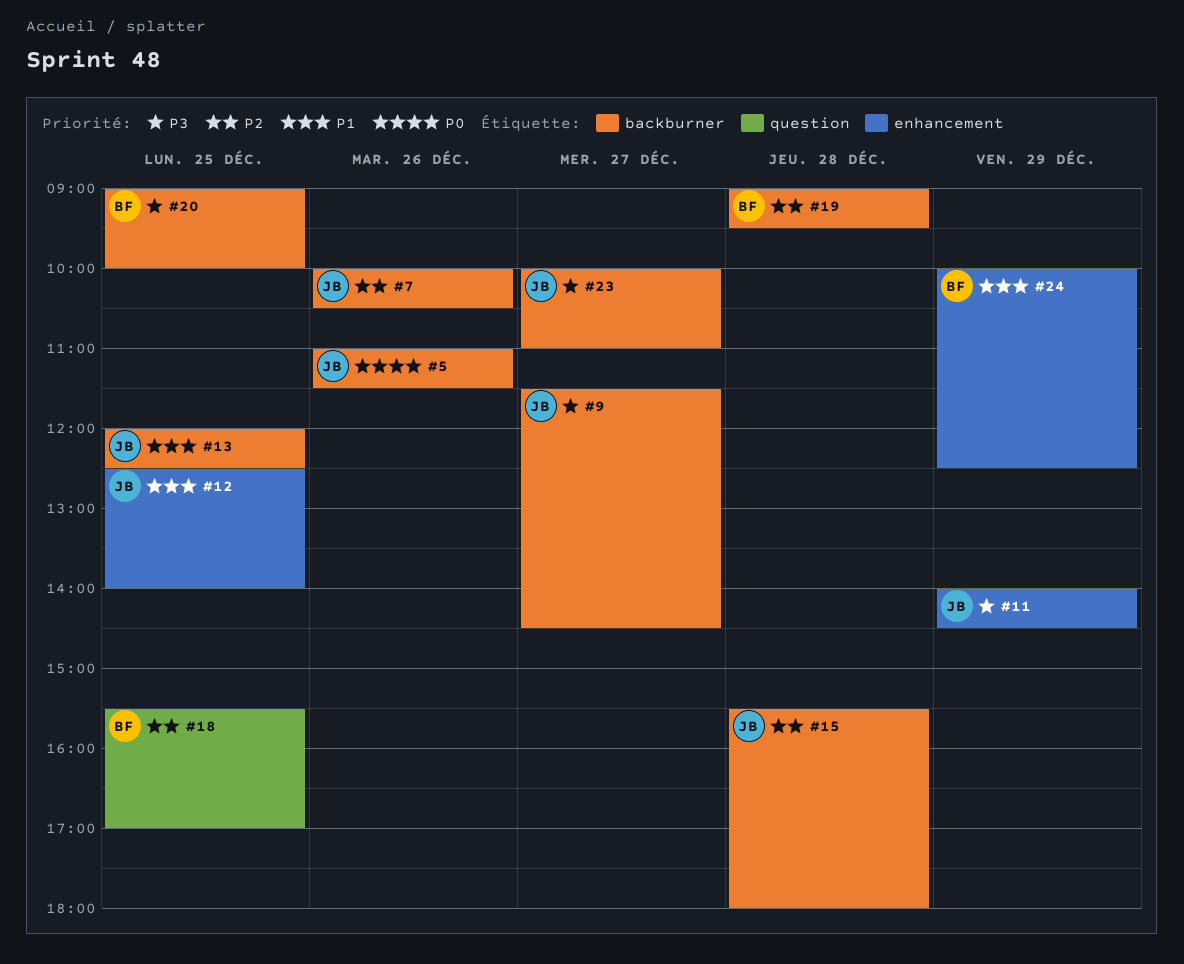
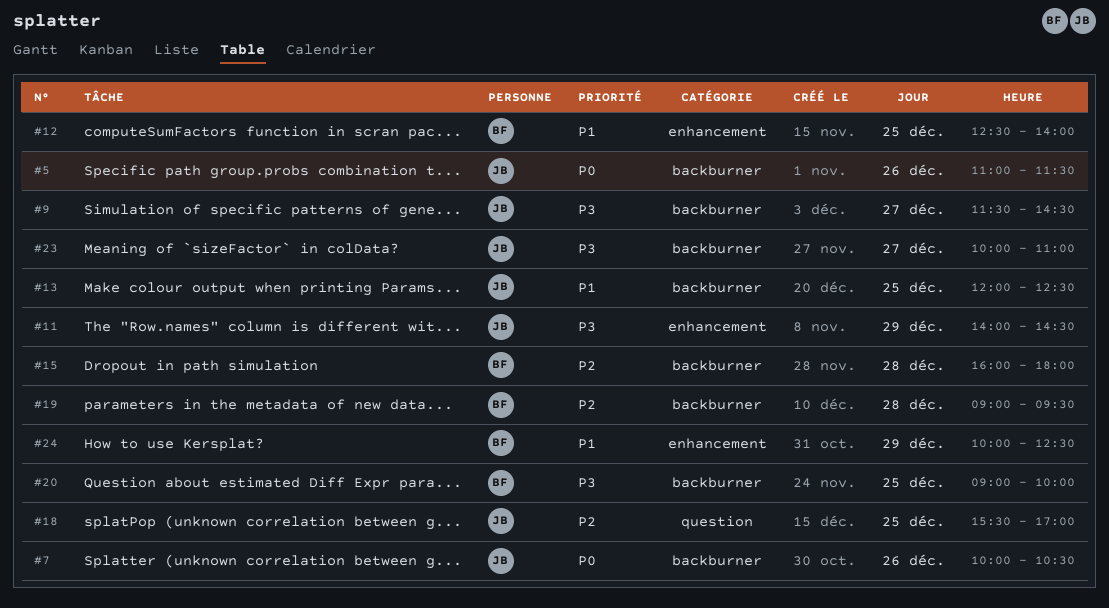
#7, priority: P2 -> P0
#12, owner: JB -> BF
#15, owner: JB -> BF
#15, begins: 15:30 -> 16:00
#18, owner: BF -> JB

